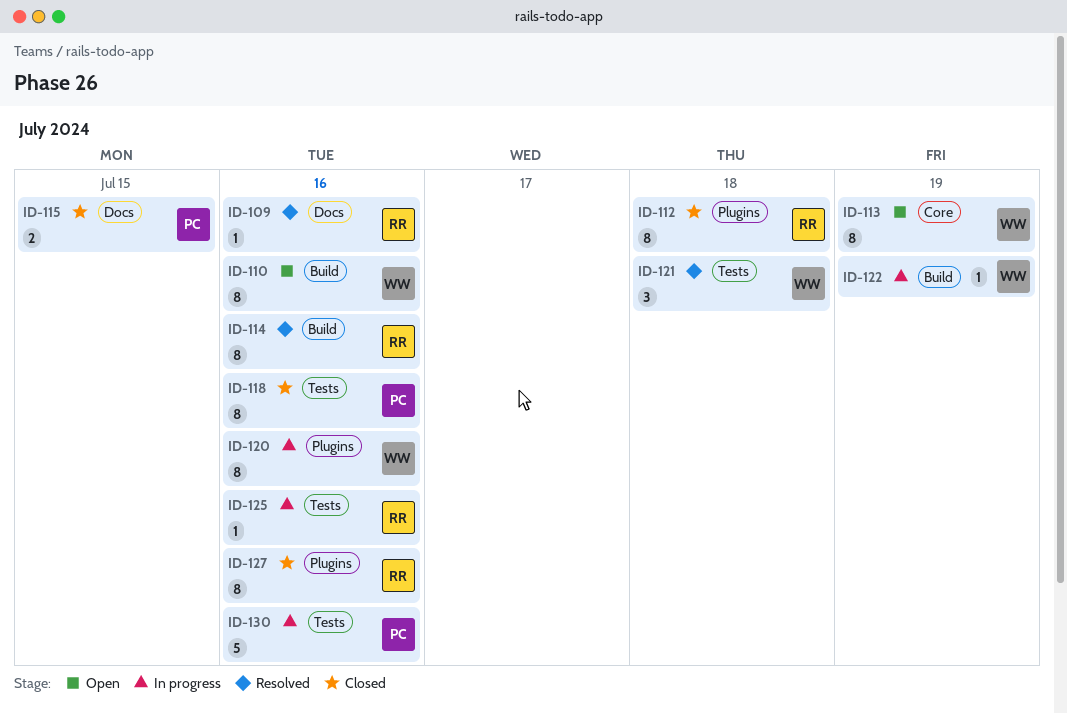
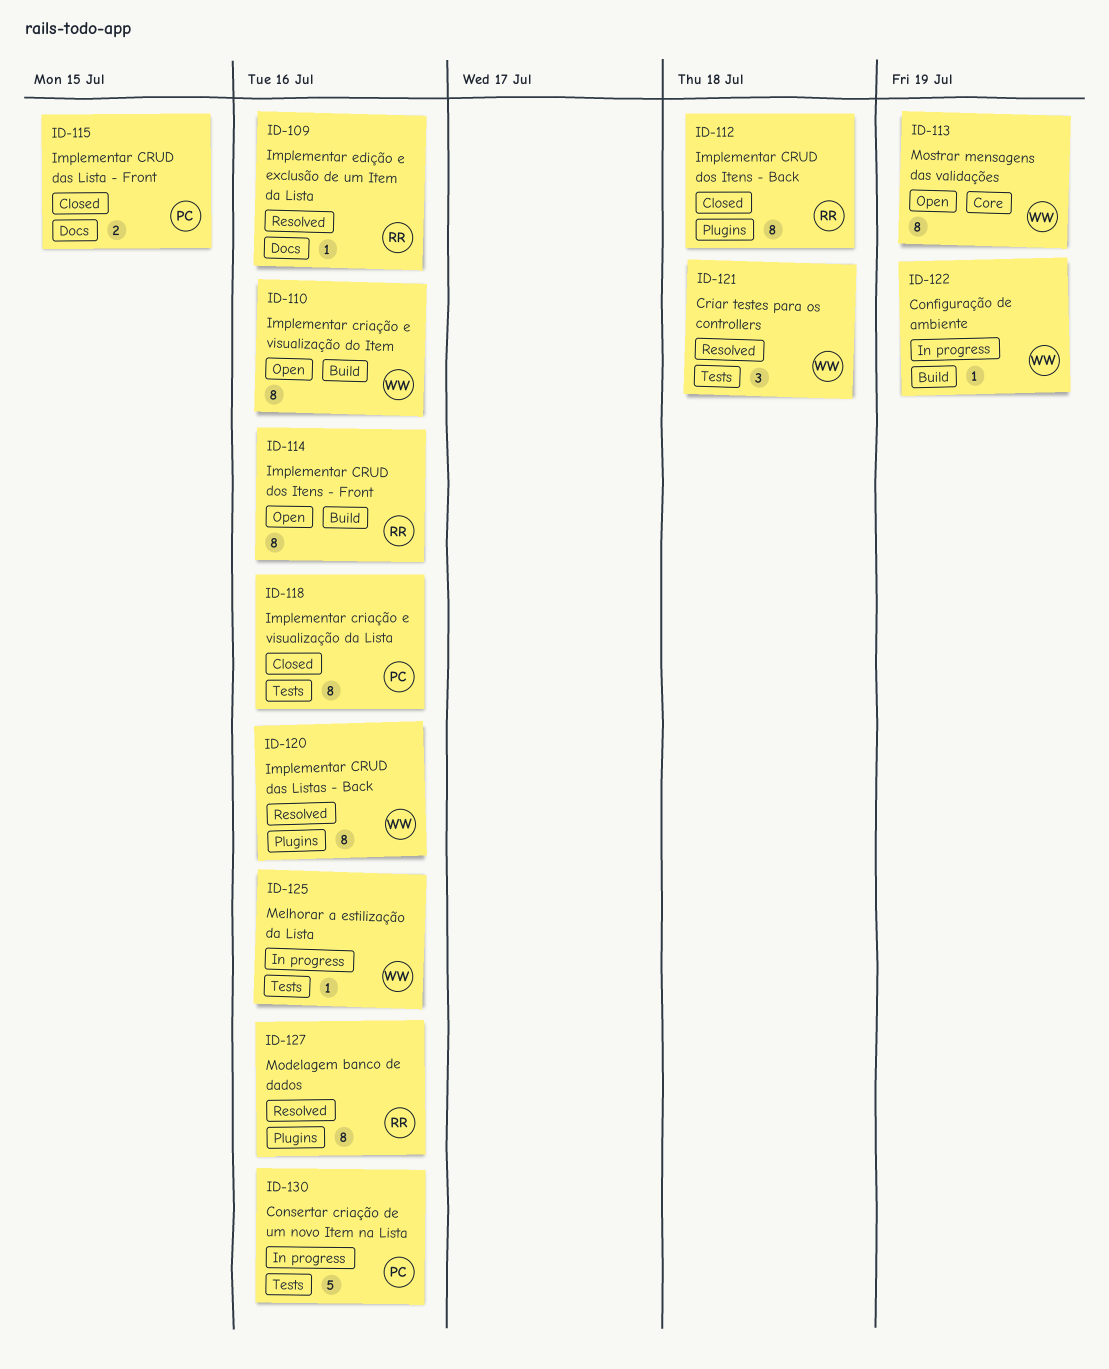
ID-114, status: Resolved -> Open
ID-120, status: In progress -> Resolved
ID-125, owner: RR -> WW
ID-127, status: Closed -> Resolved

